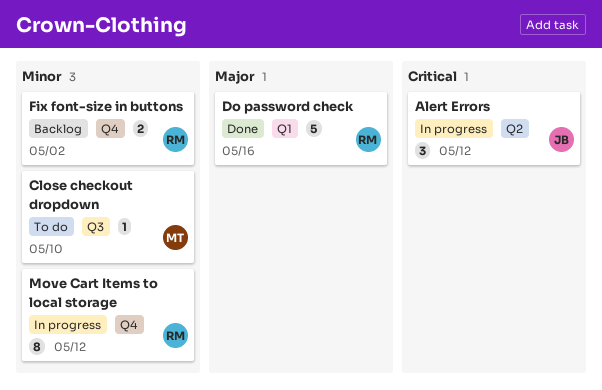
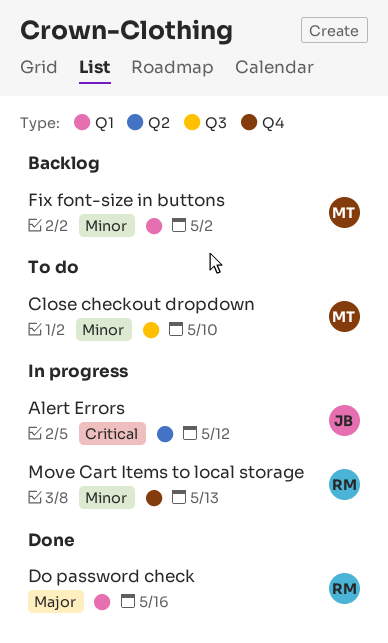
Fix font-size in buttons, owner: RM -> MT
Fix font-size in buttons, label: Q4 -> Q1
Move Cart Items to local storage, due: May 12 -> May 13

